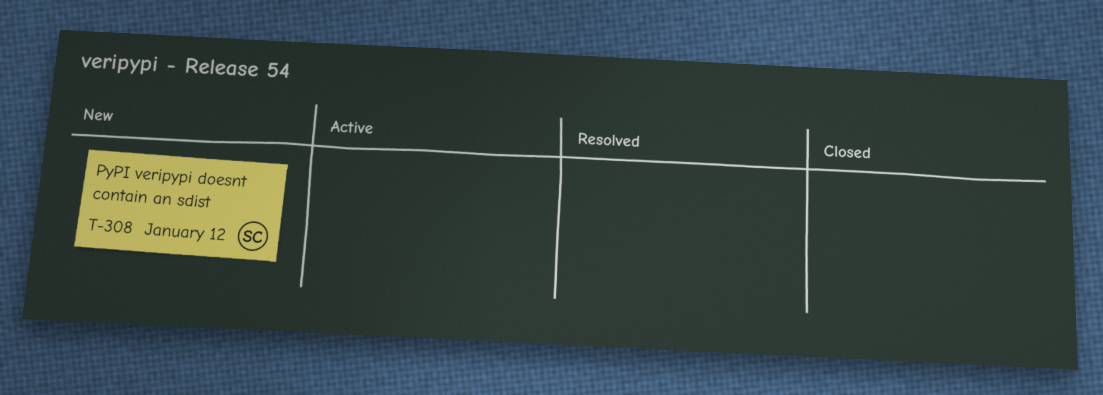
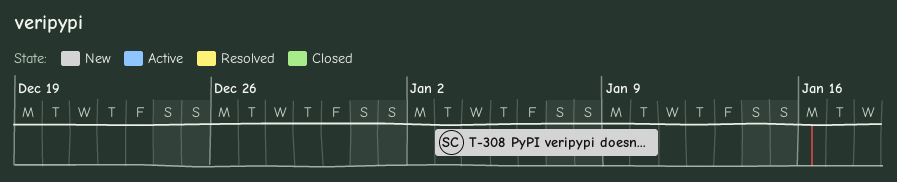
T-308, due: Jan 12 -> Jan 10

